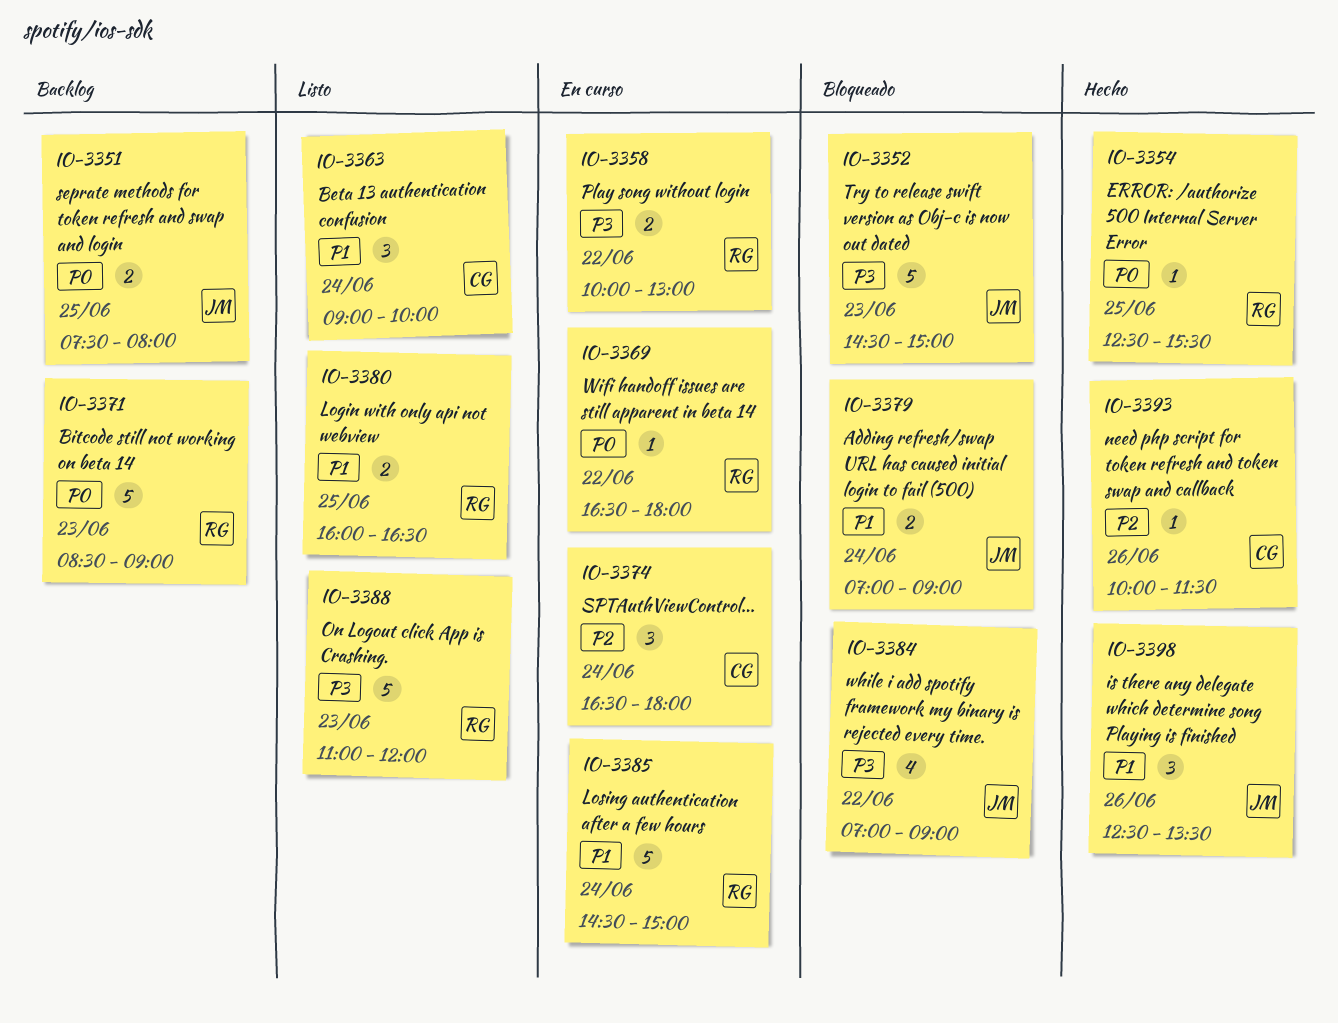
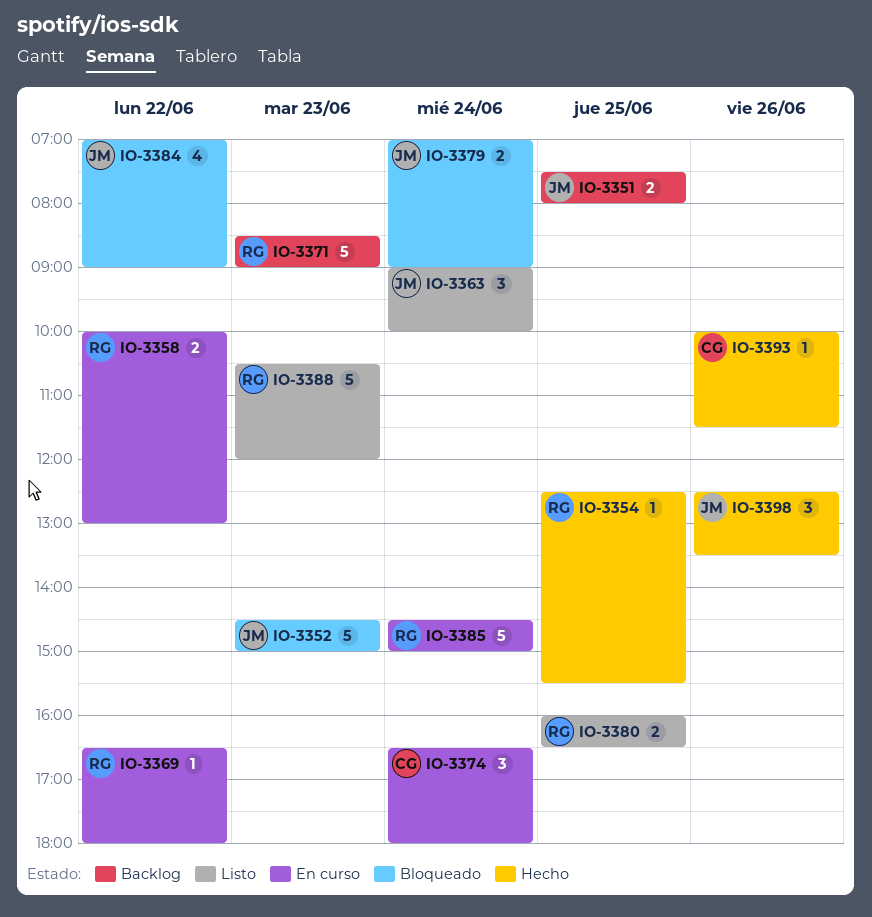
IO-3363, owner: CG -> JM
IO-3388, begins: 11:00 -> 10:30

